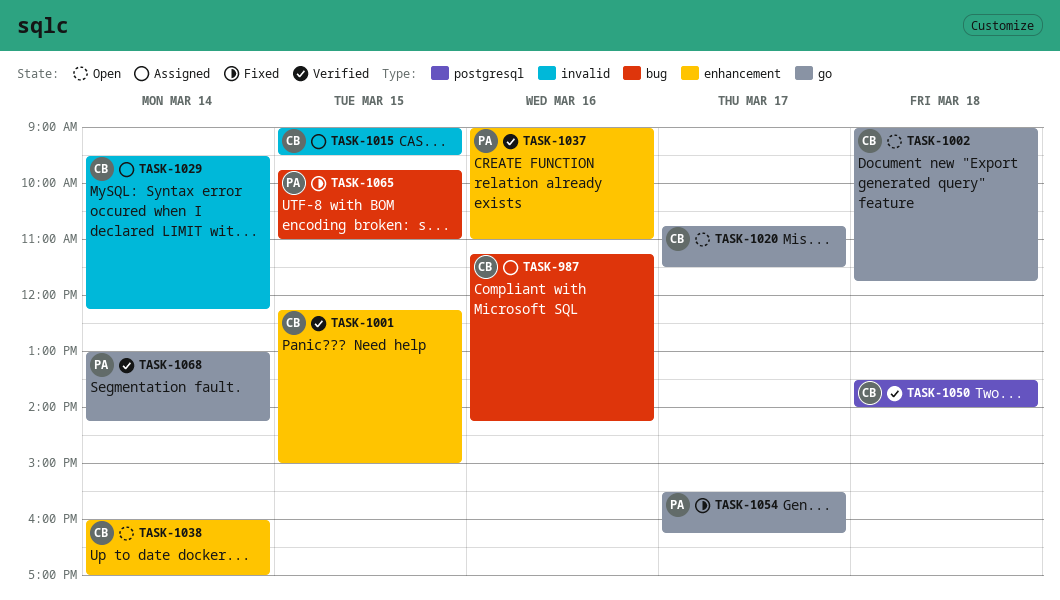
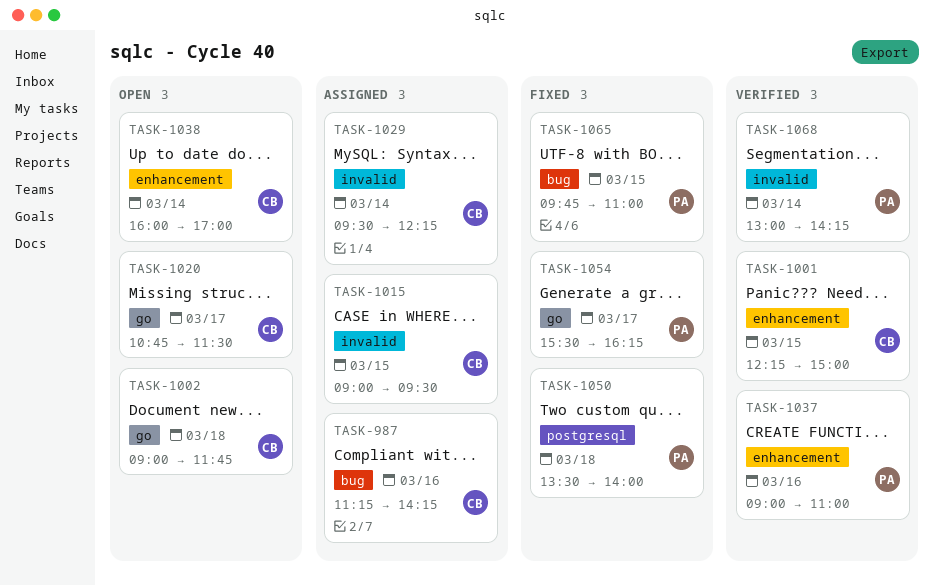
TASK-1050, status: Verified -> Fixed
TASK-1050, owner: CB -> PA
TASK-1068, label: go -> invalid

